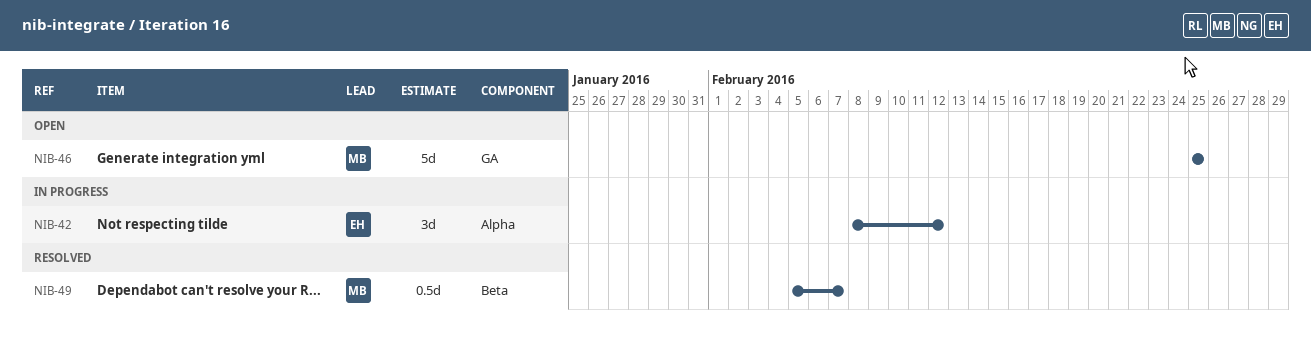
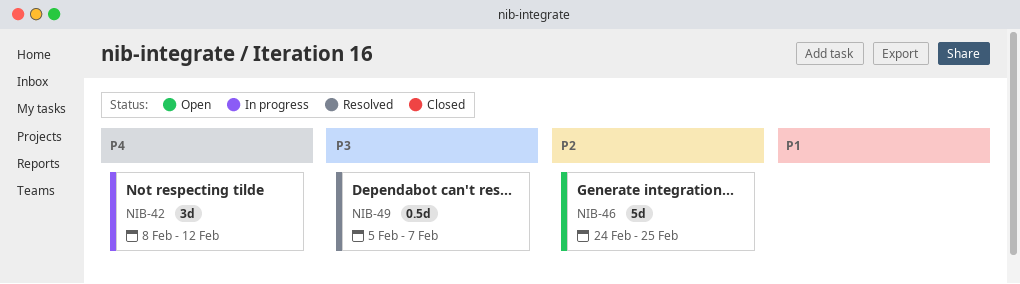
NIB-46, start: Feb 25 -> Feb 24

